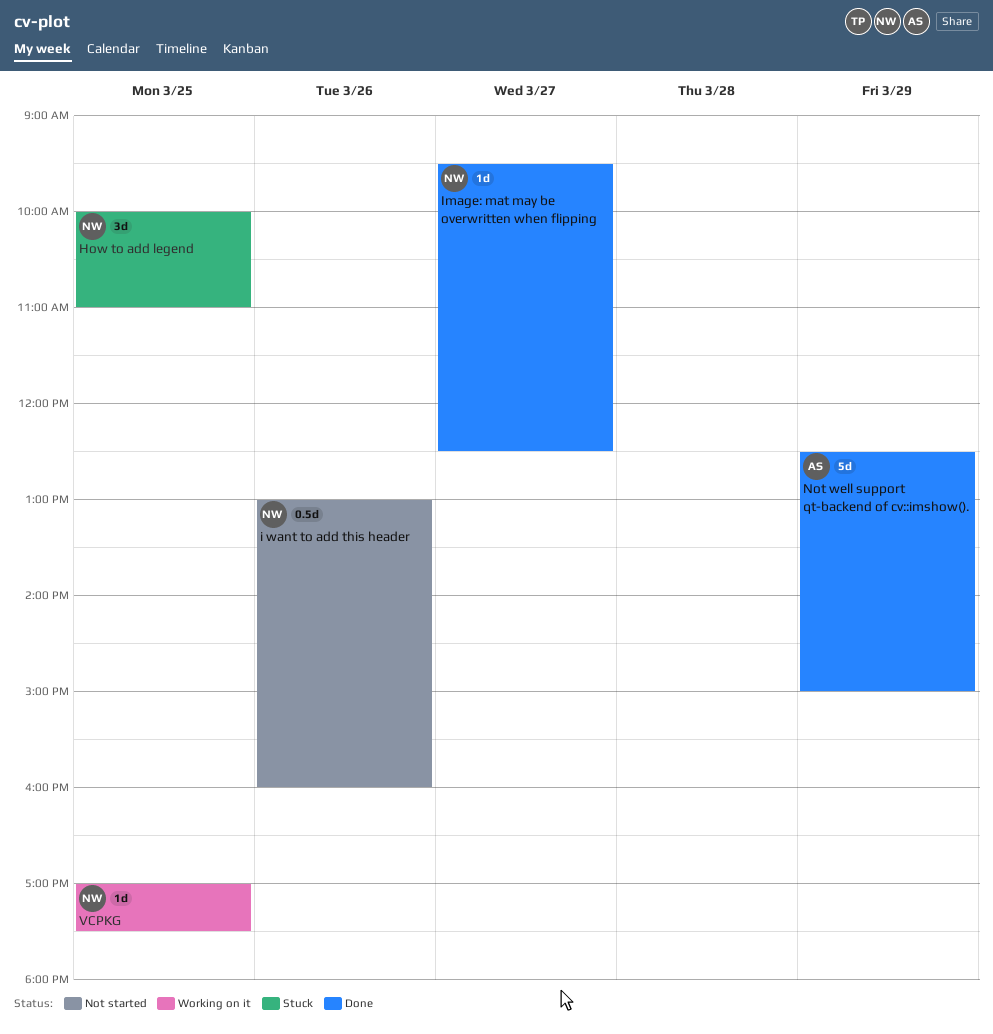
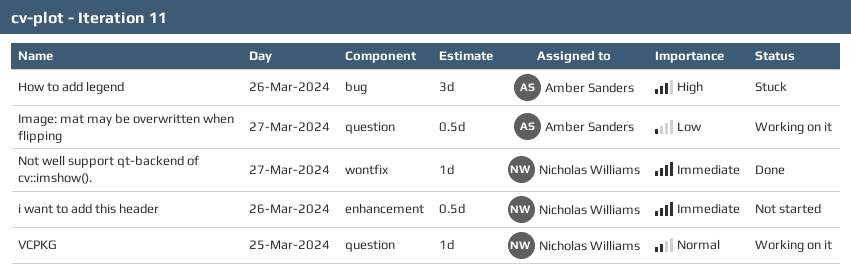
How to add legend, owner: Nicholas Williams -> Amber Sanders
How to add legend, day: Mar 25 -> Mar 26
Image: mat may be overwritten when flipping, status: Done -> Working on it
Image: mat may be overwritten when flipping, owner: Nicholas Williams -> Amber Sanders
Image: mat may be overwritten when flipping, estimate: 1d -> 0.5d
Not well support qt-backend of cv::imshow()., owner: Amber Sanders -> Nicholas Williams
Not well support qt-backend of cv::imshow()., estimate: 5d -> 1d
Not well support qt-backend of cv::imshow()., day: Mar 29 -> Mar 27

